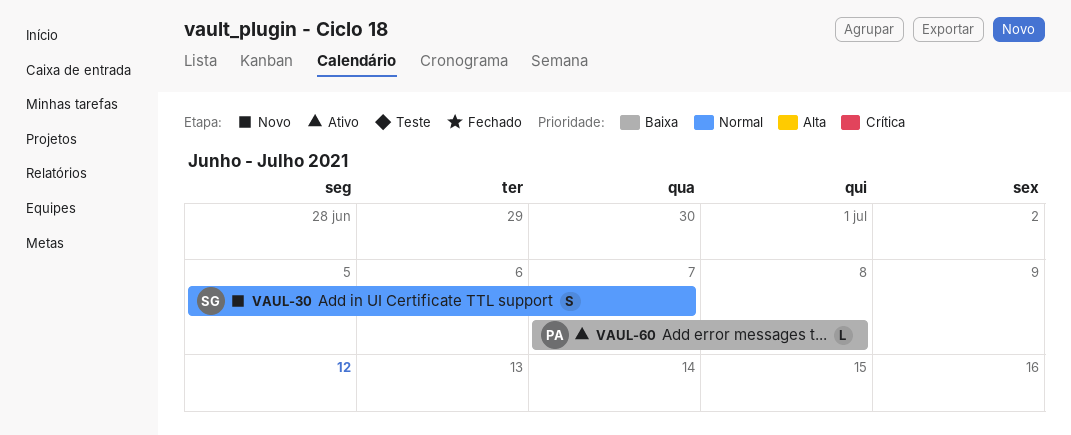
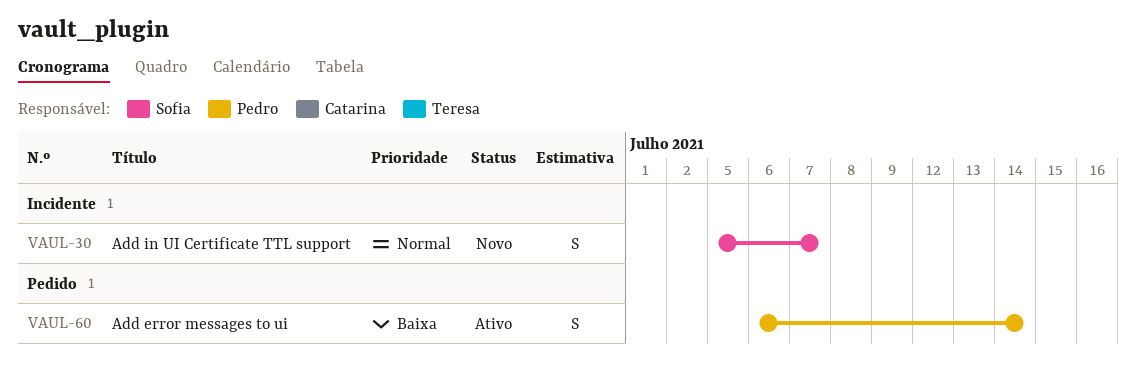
VAUL-60, estimate: L -> S
VAUL-60, start: Jul 7 -> Jul 6
VAUL-60, due: Jul 8 -> Jul 14

